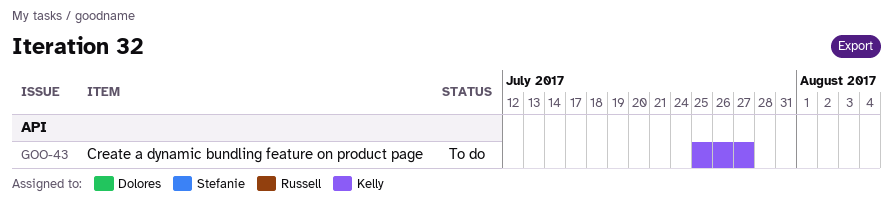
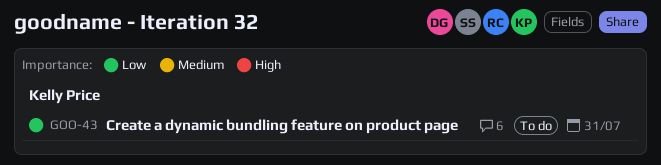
GOO-43, due: Jul 27 -> Jul 31

